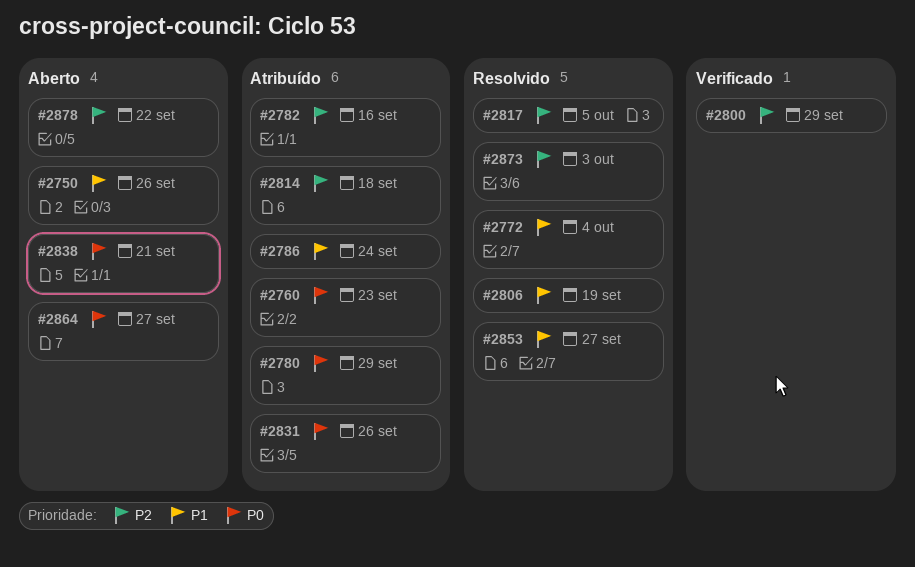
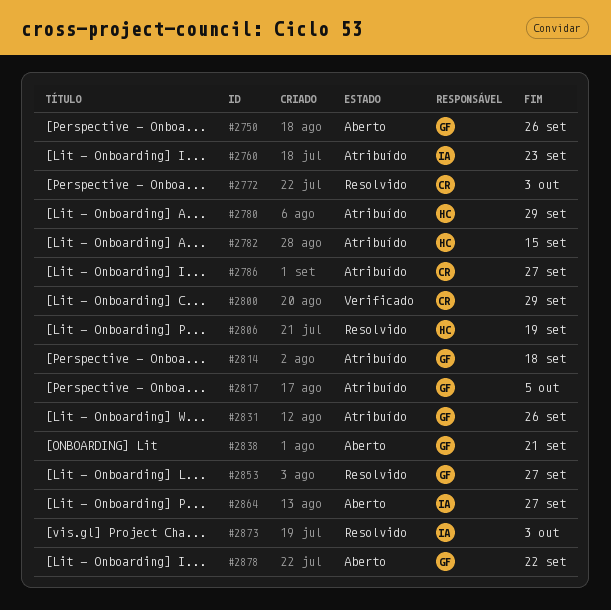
#2772, due: Oct 4 -> Oct 3
#2782, due: Sep 16 -> Sep 15
#2786, due: Sep 24 -> Sep 27
#2817, status: Resolvido -> Atribuído

